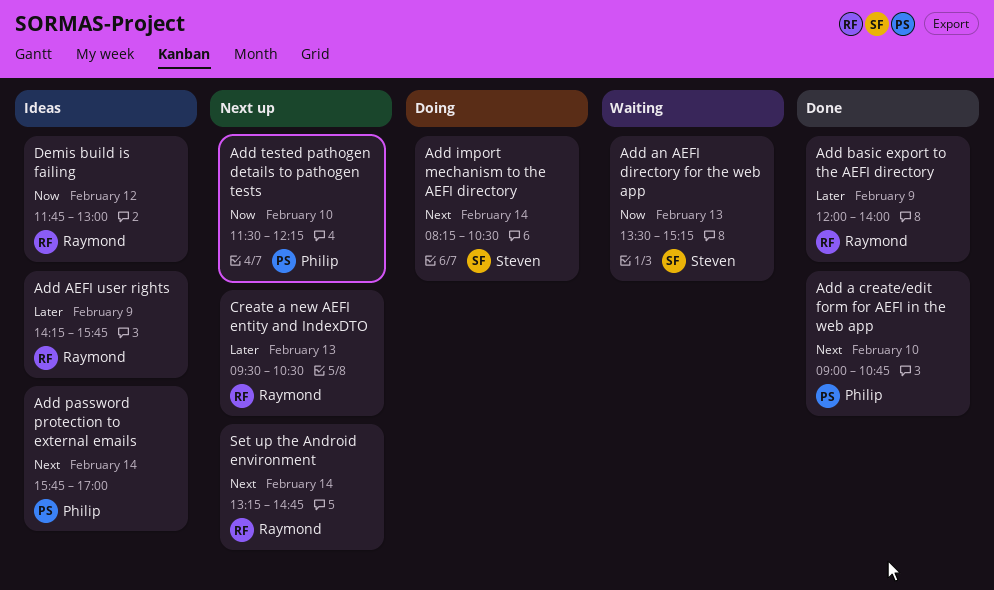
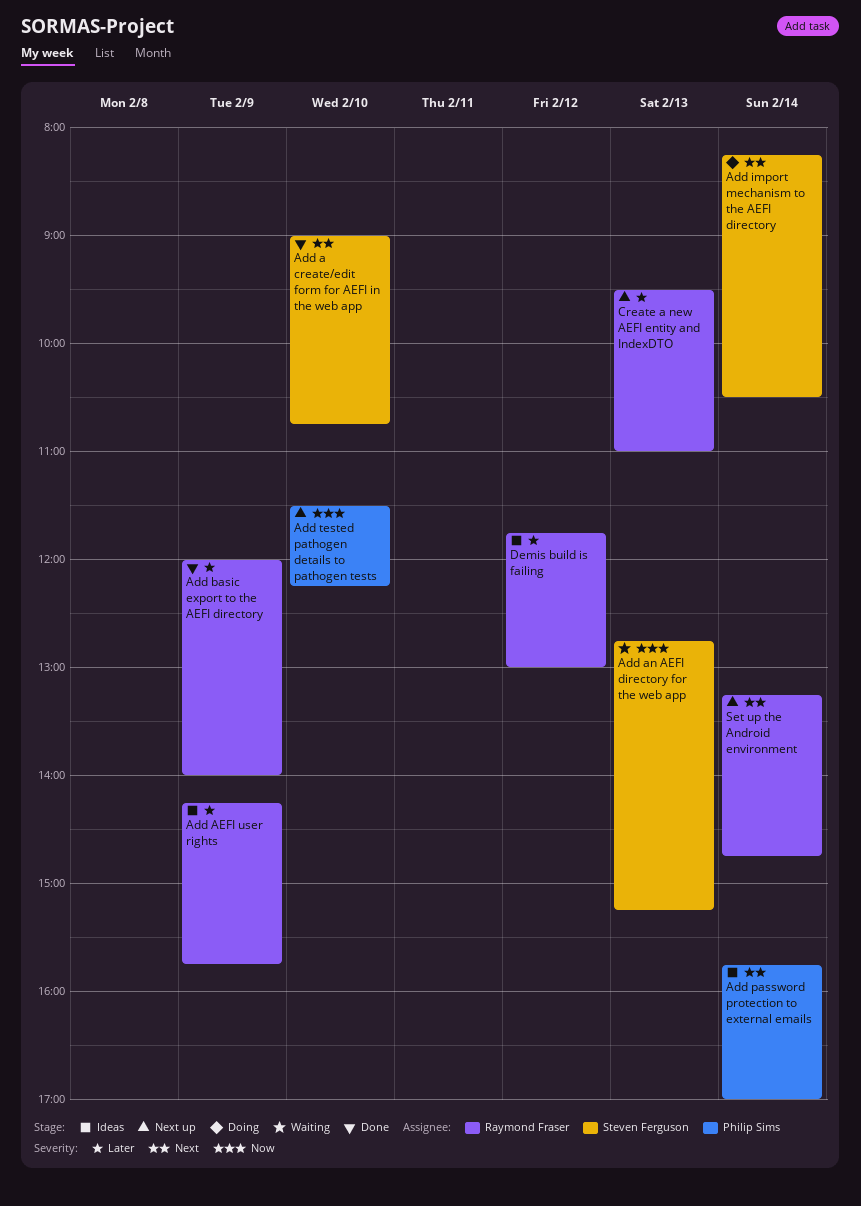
Add a create/edit form for AEFI in the web app, owner: Philip Sims -> Steven Ferguson
Add an AEFI directory for the web app, begins: 13:30 -> 12:45
Create a new AEFI entity and IndexDTO, ends: 10:30 -> 11:00
Demis build is failing, priority: Now -> Later

